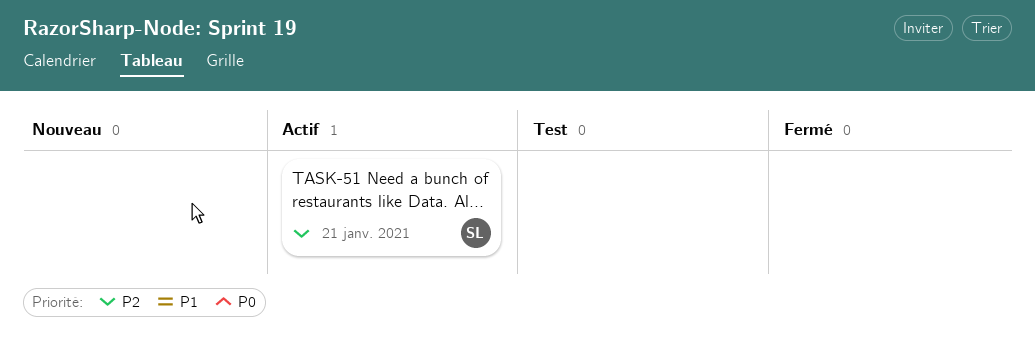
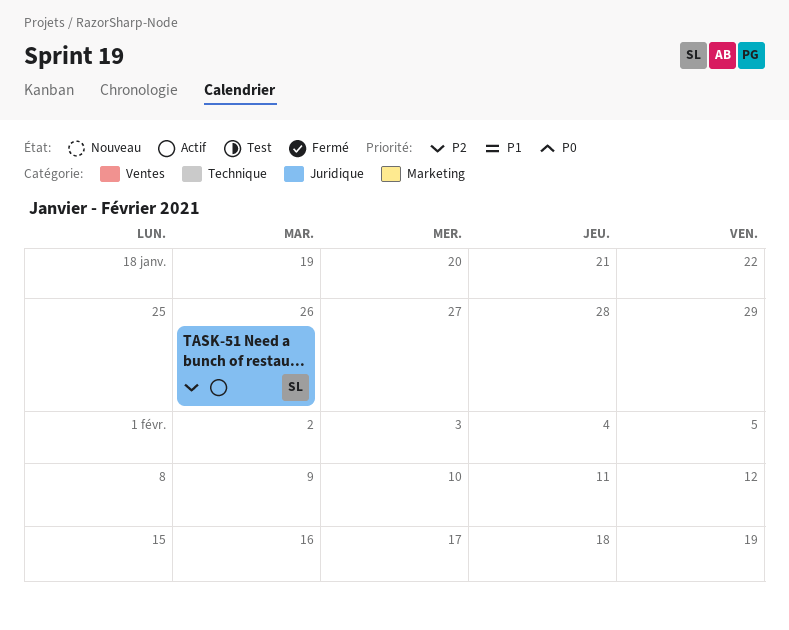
TASK-51, due: Jan 21 -> Jan 26

